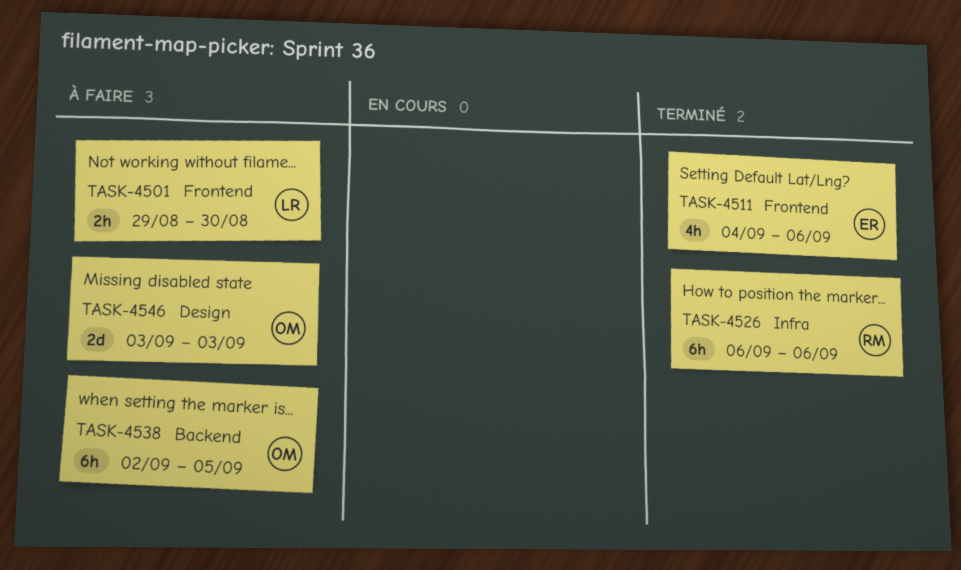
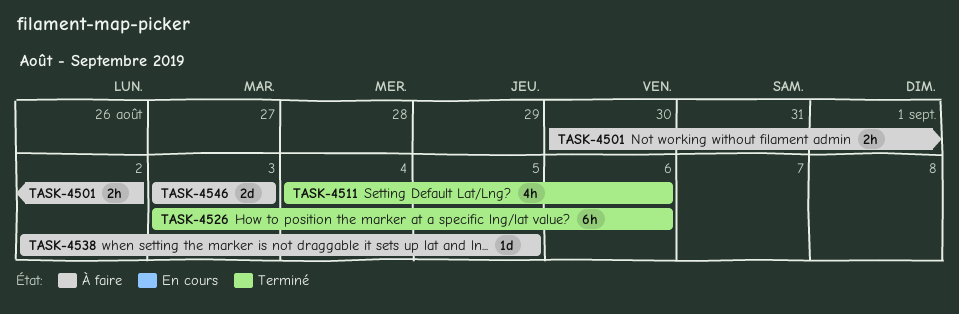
TASK-4501, start: Aug 29 -> Aug 30
TASK-4501, due: Aug 30 -> Sep 2
TASK-4526, start: Sep 6 -> Sep 3
TASK-4538, estimate: 6h -> 1d

